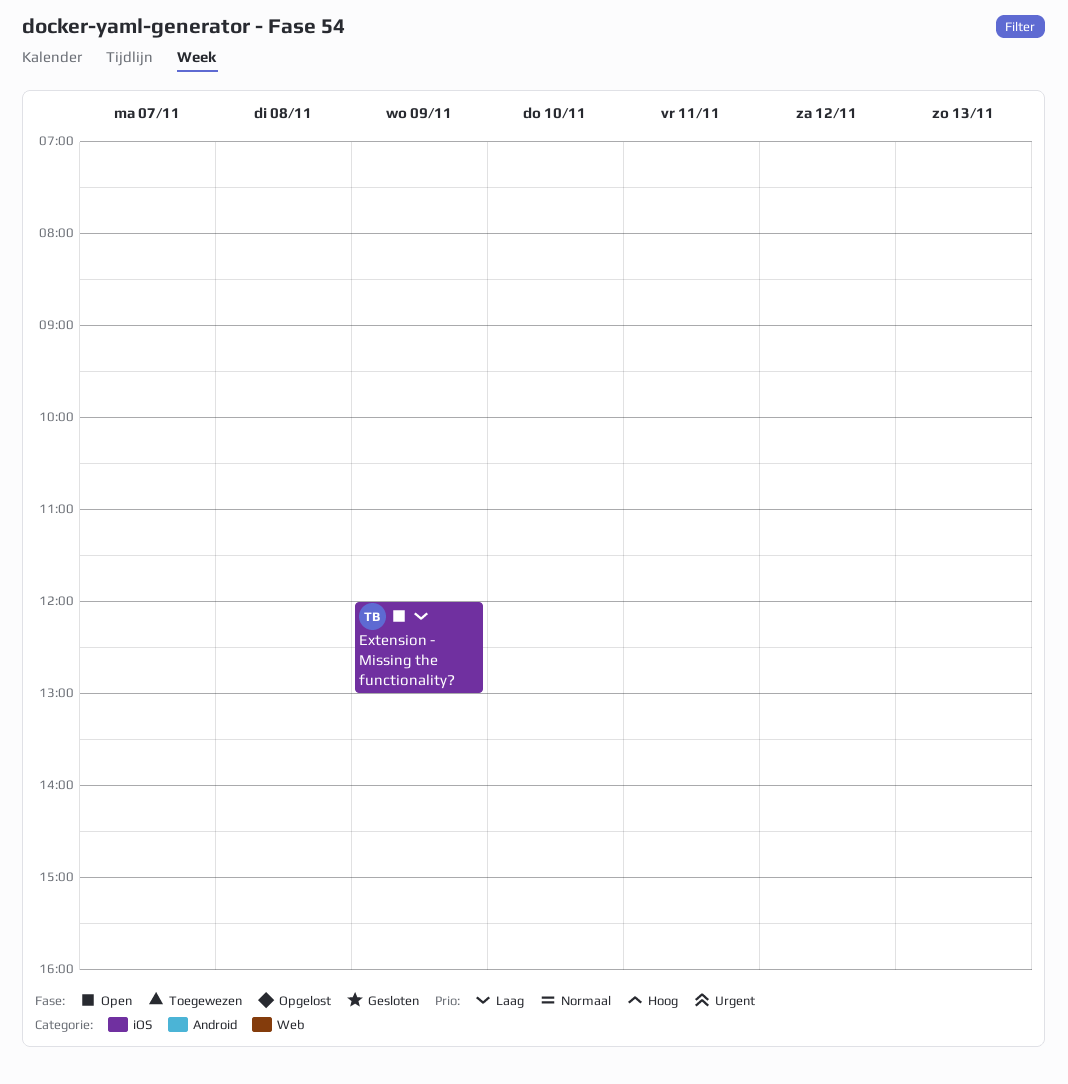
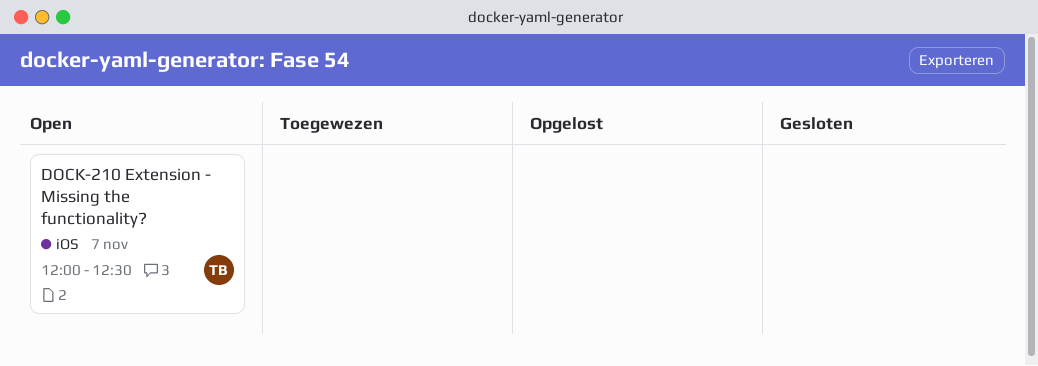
Extension - Missing the functionality?, day: Nov 9 -> Nov 7
Extension - Missing the functionality?, ends: 13:00 -> 12:30

